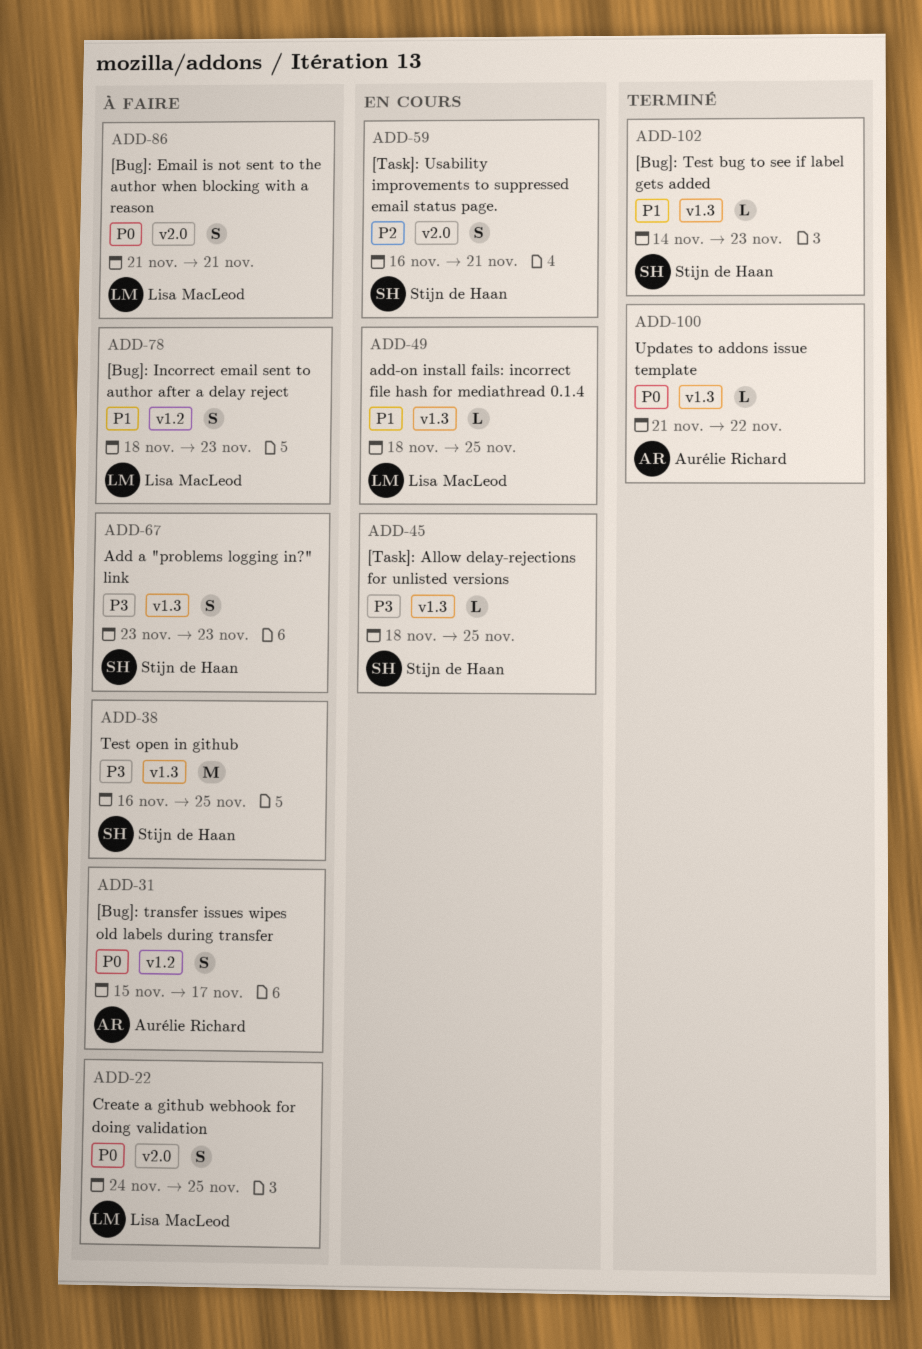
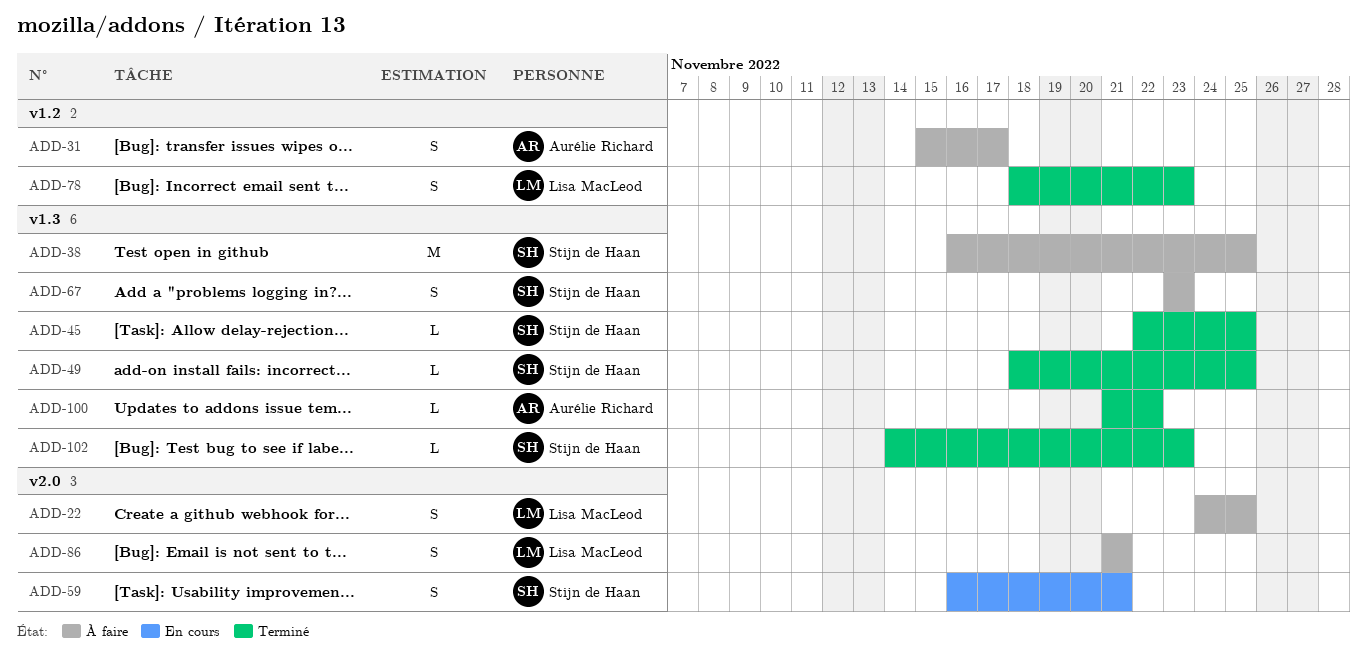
ADD-45, status: En cours -> Terminé
ADD-45, start: Nov 18 -> Nov 22
ADD-49, status: En cours -> Terminé
ADD-49, owner: Lisa MacLeod -> Stijn de Haan
ADD-78, status: À faire -> Terminé

